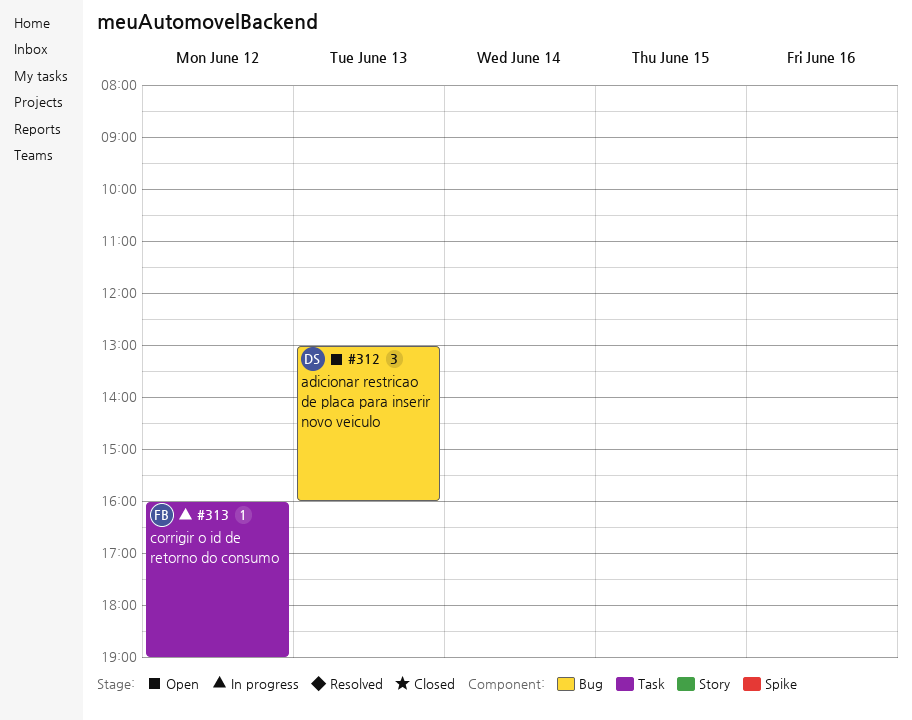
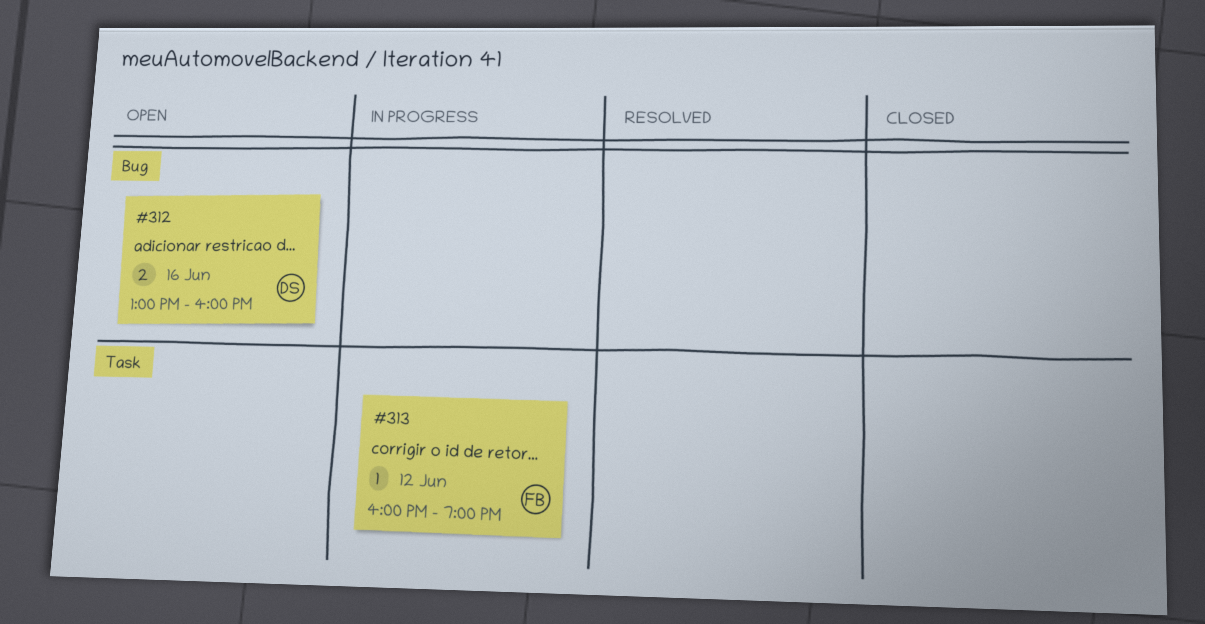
#312, estimate: 3 -> 2
#312, day: Jun 13 -> Jun 16

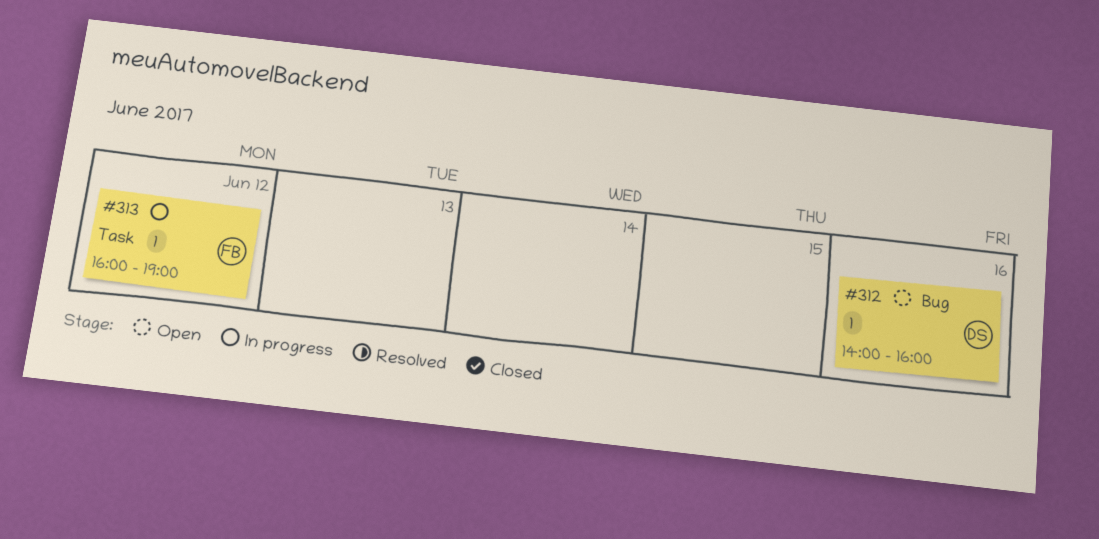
#312, estimate: 2 -> 1
#312, begins: 13:00 -> 14:00

